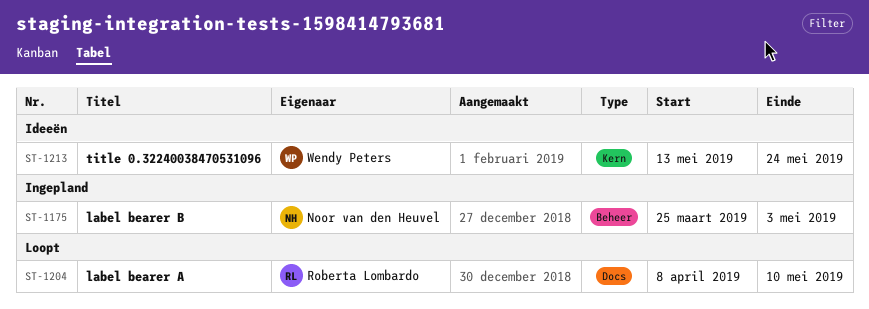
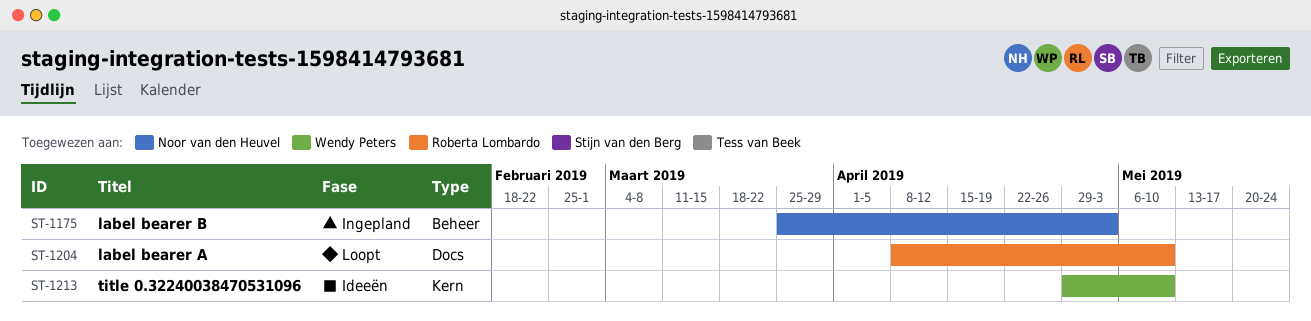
ST-1213, start: May 13 -> Apr 29
ST-1213, due: May 24 -> May 10

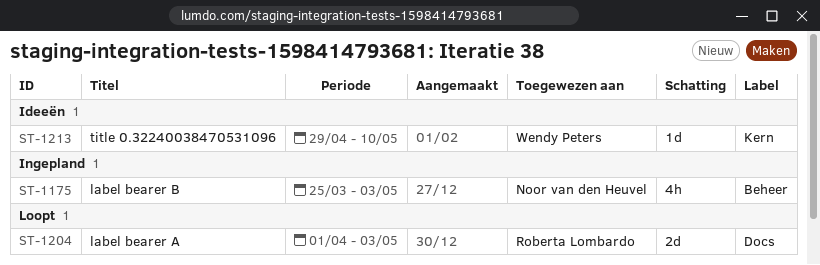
ST-1204, start: Apr 8 -> Apr 1
ST-1204, due: May 10 -> May 3

